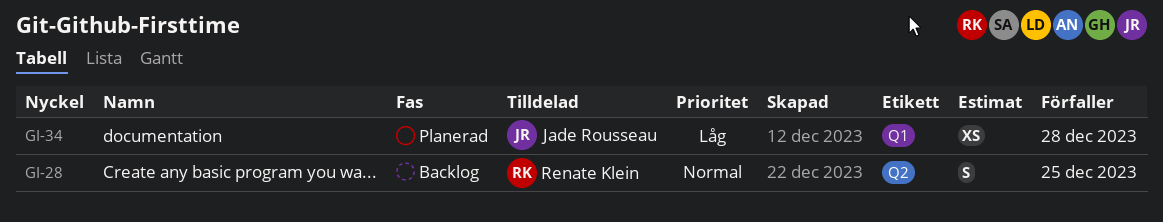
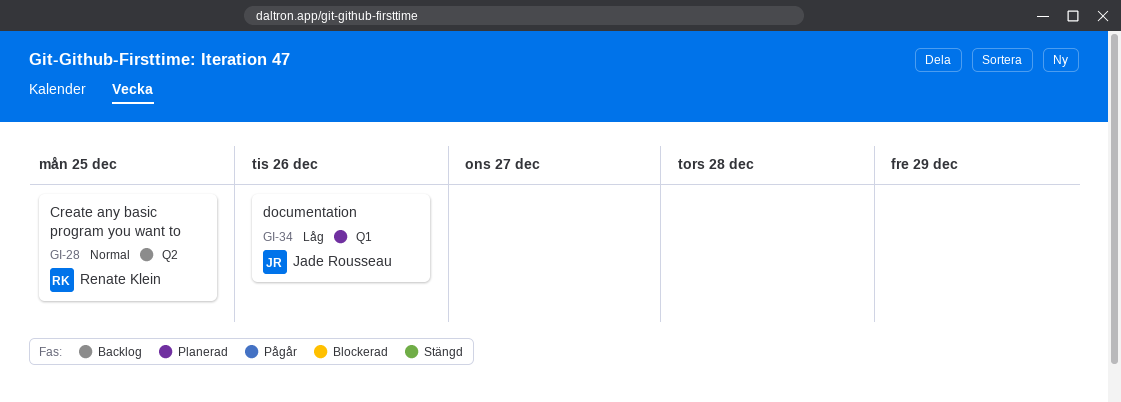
GI-34, due: Dec 28 -> Dec 26

